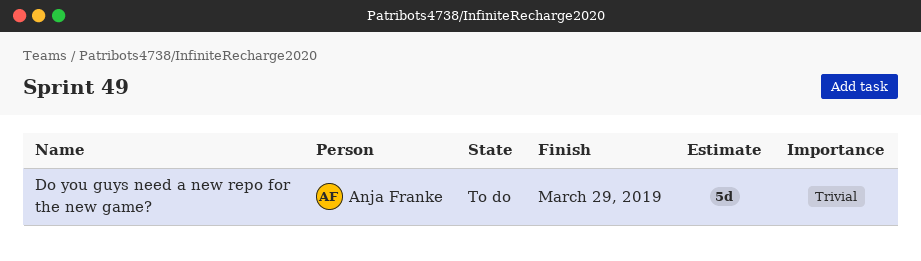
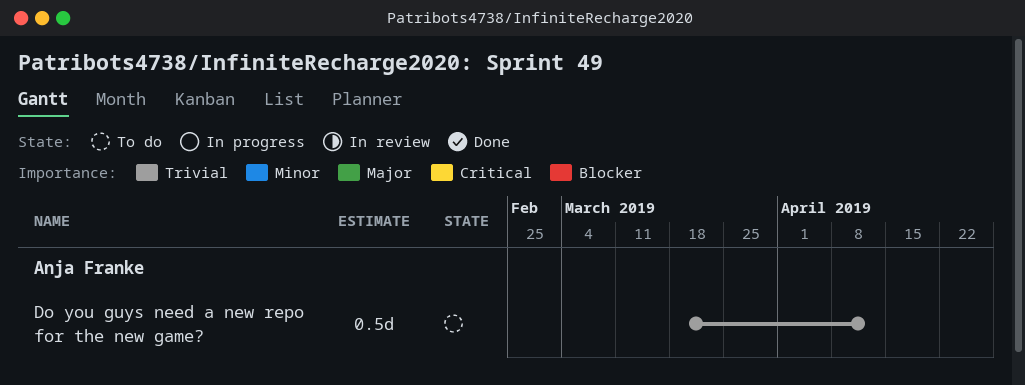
Do you guys need a new repo for the new game?, estimate: 5d -> 0.5d
Do you guys need a new repo for the new game?, due: Mar 29 -> Apr 12

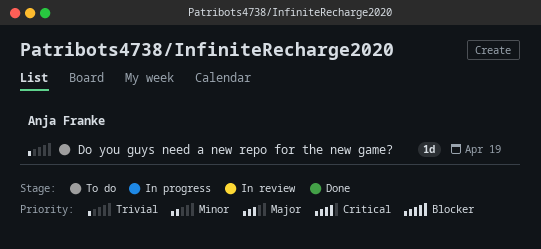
Do you guys need a new repo for the new game?, estimate: 0.5d -> 1d
Do you guys need a new repo for the new game?, due: Apr 12 -> Apr 19

